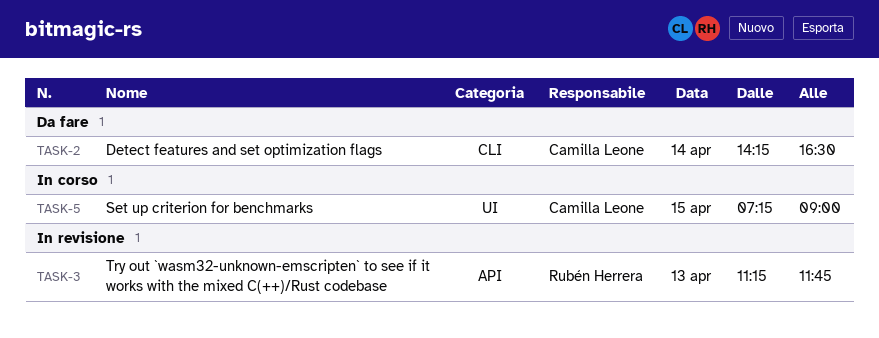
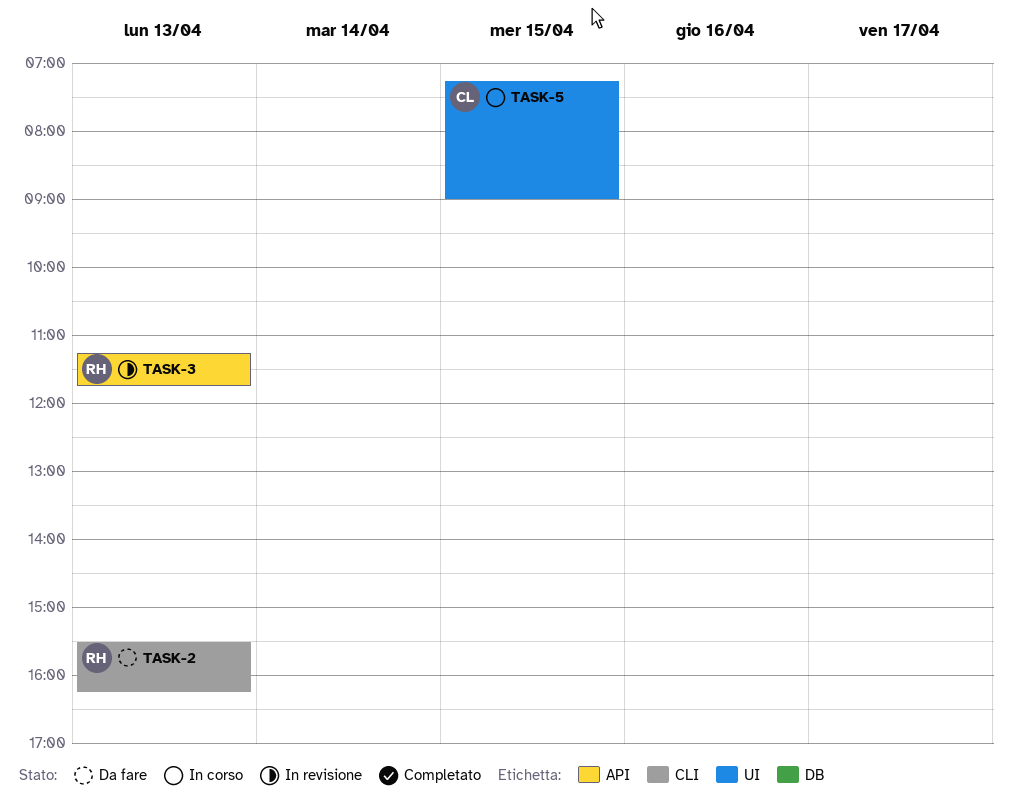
TASK-2, owner: Camilla Leone -> Rubén Herrera
TASK-2, day: Apr 14 -> Apr 13
TASK-2, begins: 14:15 -> 15:30
TASK-2, ends: 16:30 -> 16:15

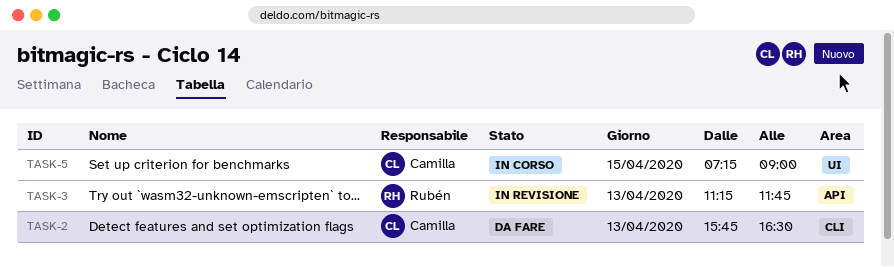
TASK-2, owner: Rubén -> Camilla
TASK-2, begins: 15:30 -> 15:45
TASK-2, ends: 16:15 -> 16:30

